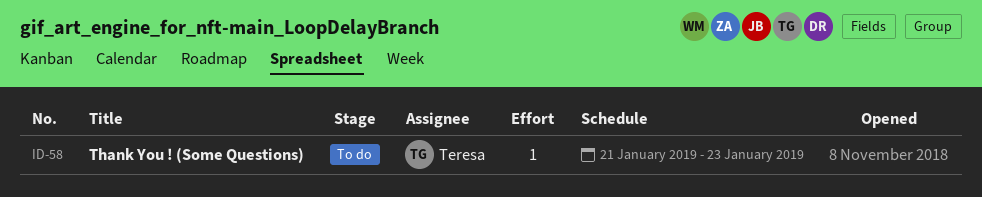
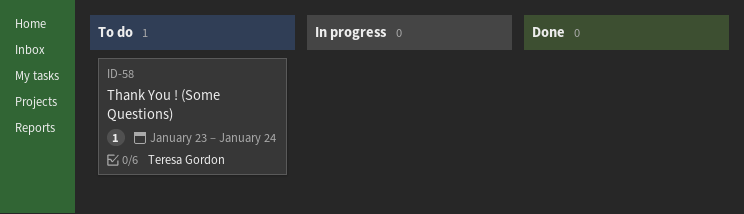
ID-58, start: Jan 21 -> Jan 23
ID-58, due: Jan 23 -> Jan 24

